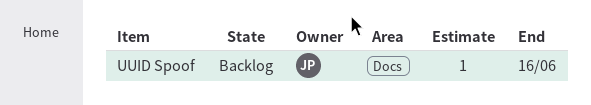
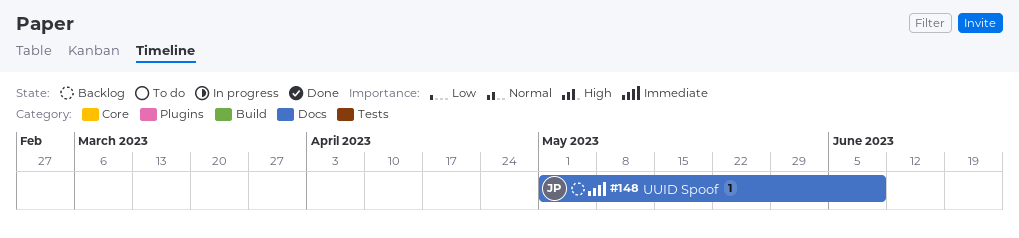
UUID Spoof, due: Jun 16 -> Jun 9

